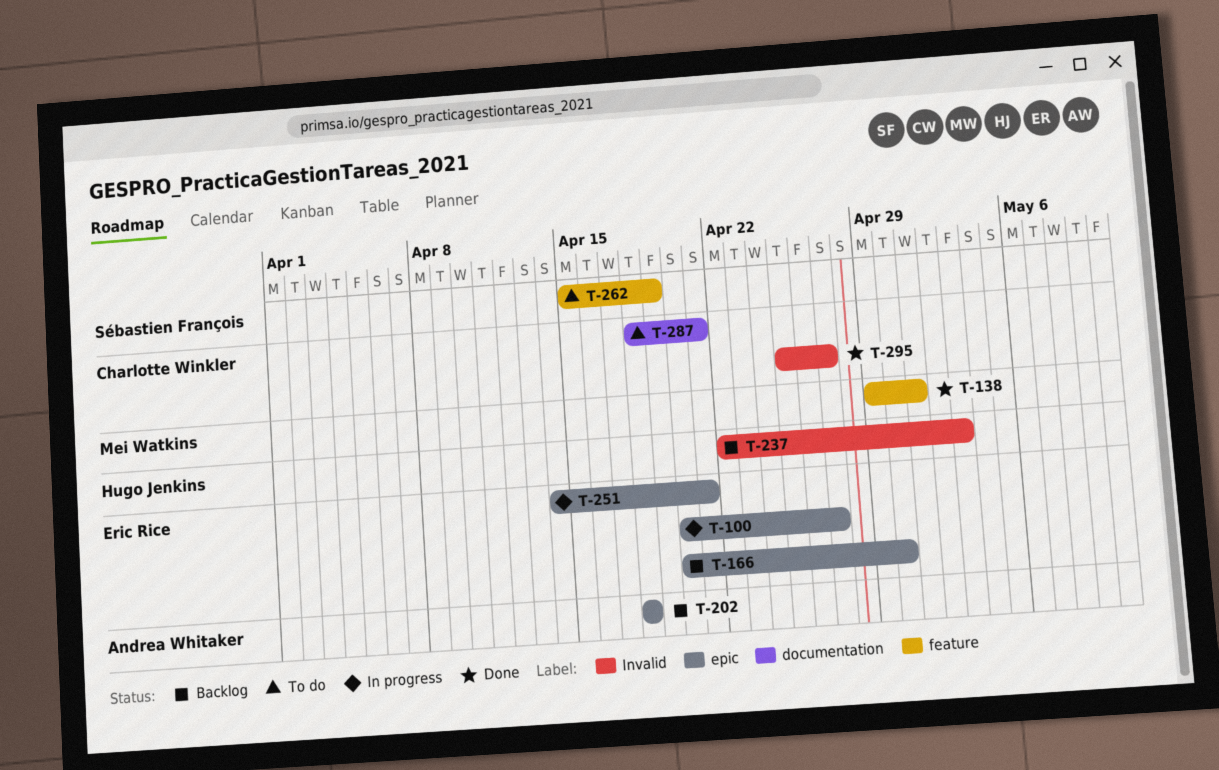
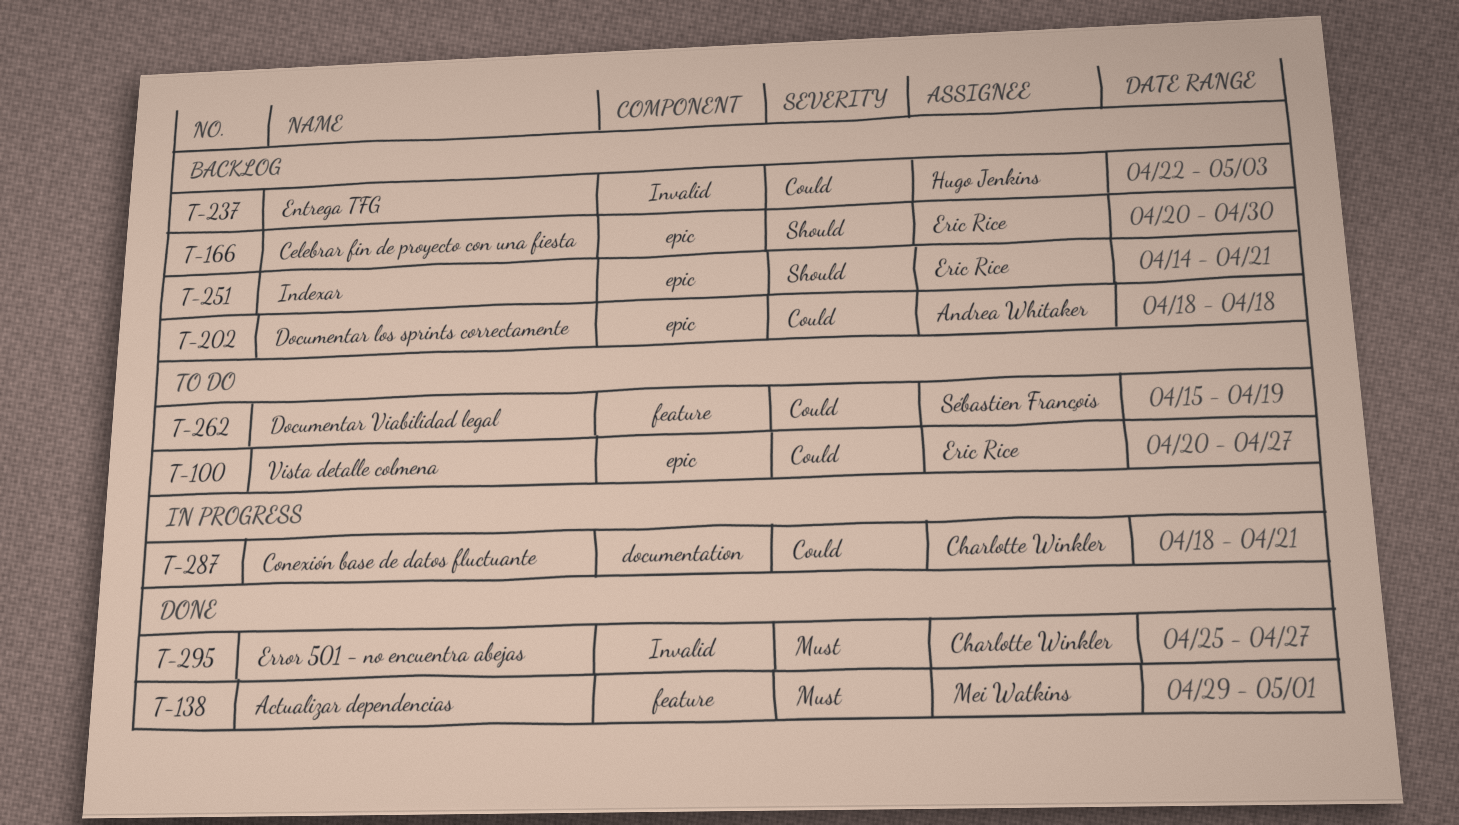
T-100, status: In progress -> To do
T-251, status: In progress -> Backlog
T-287, status: To do -> In progress

